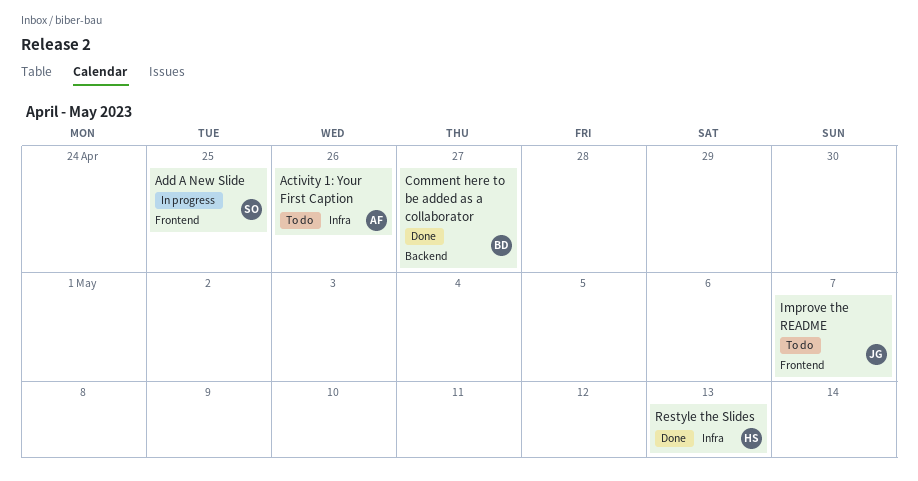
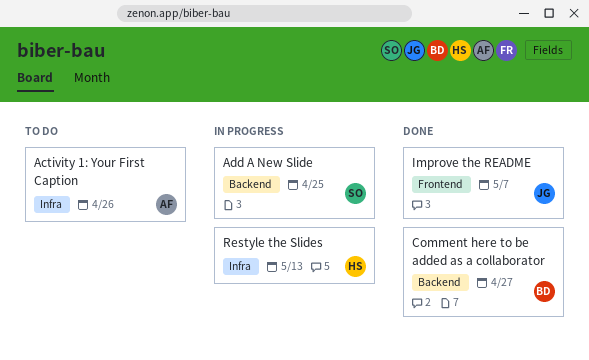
Add A New Slide, label: Frontend -> Backend
Improve the README, status: To do -> Done
Restyle the Slides, status: Done -> In progress

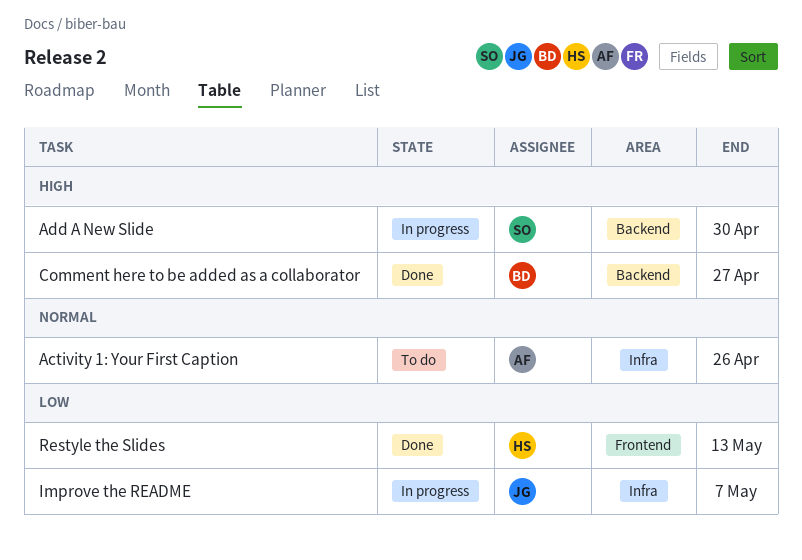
Add A New Slide, due: Apr 25 -> Apr 30
Improve the README, status: Done -> In progress
Improve the README, label: Frontend -> Infra
Restyle the Slides, status: In progress -> Done
Restyle the Slides, label: Infra -> Frontend

